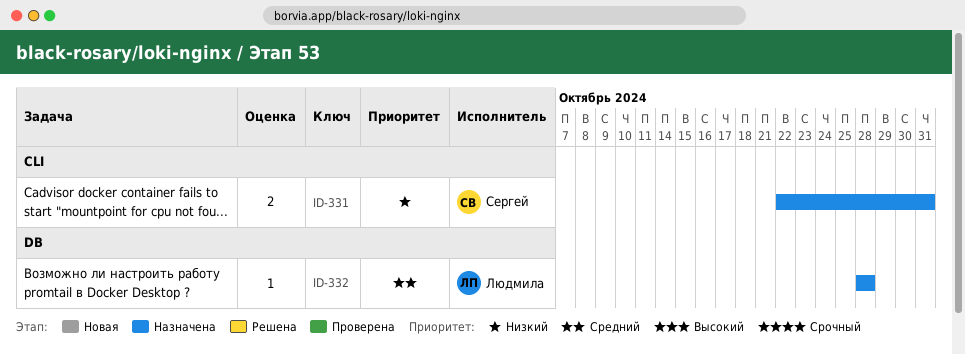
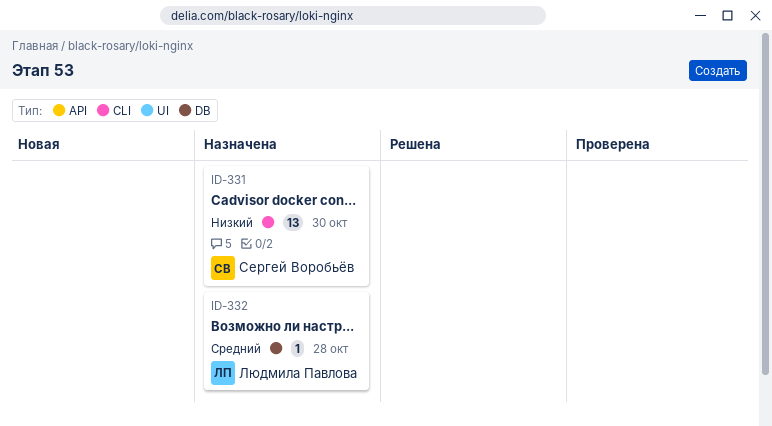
ID-331, estimate: 2 -> 13
ID-331, due: Oct 31 -> Oct 30

